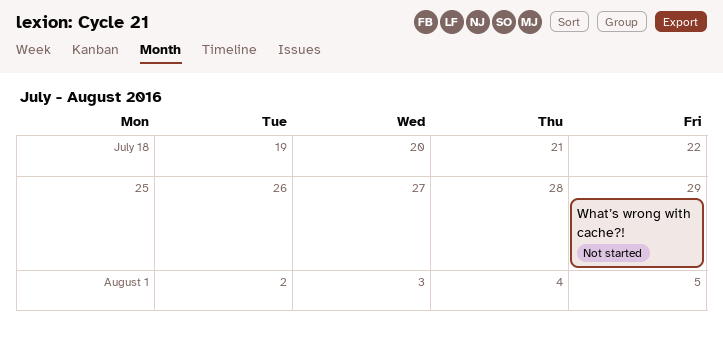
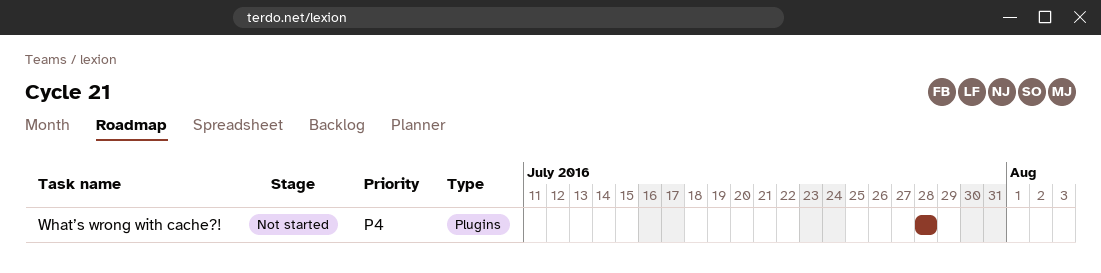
What’s wrong with cache?!, due: Jul 29 -> Jul 28

